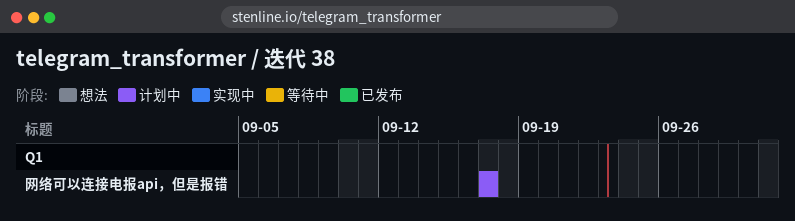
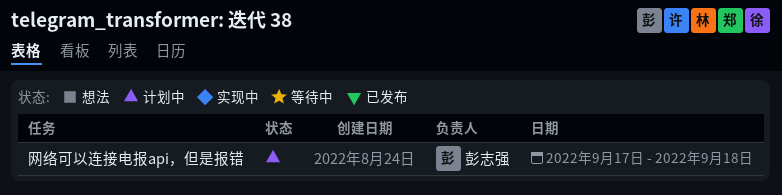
网络可以连接电报api，但是报错, due: Sep 17 -> Sep 18

